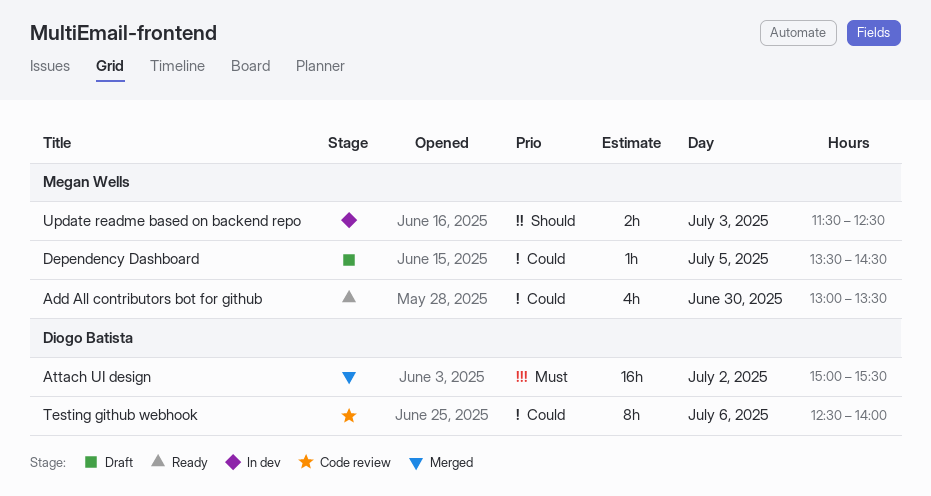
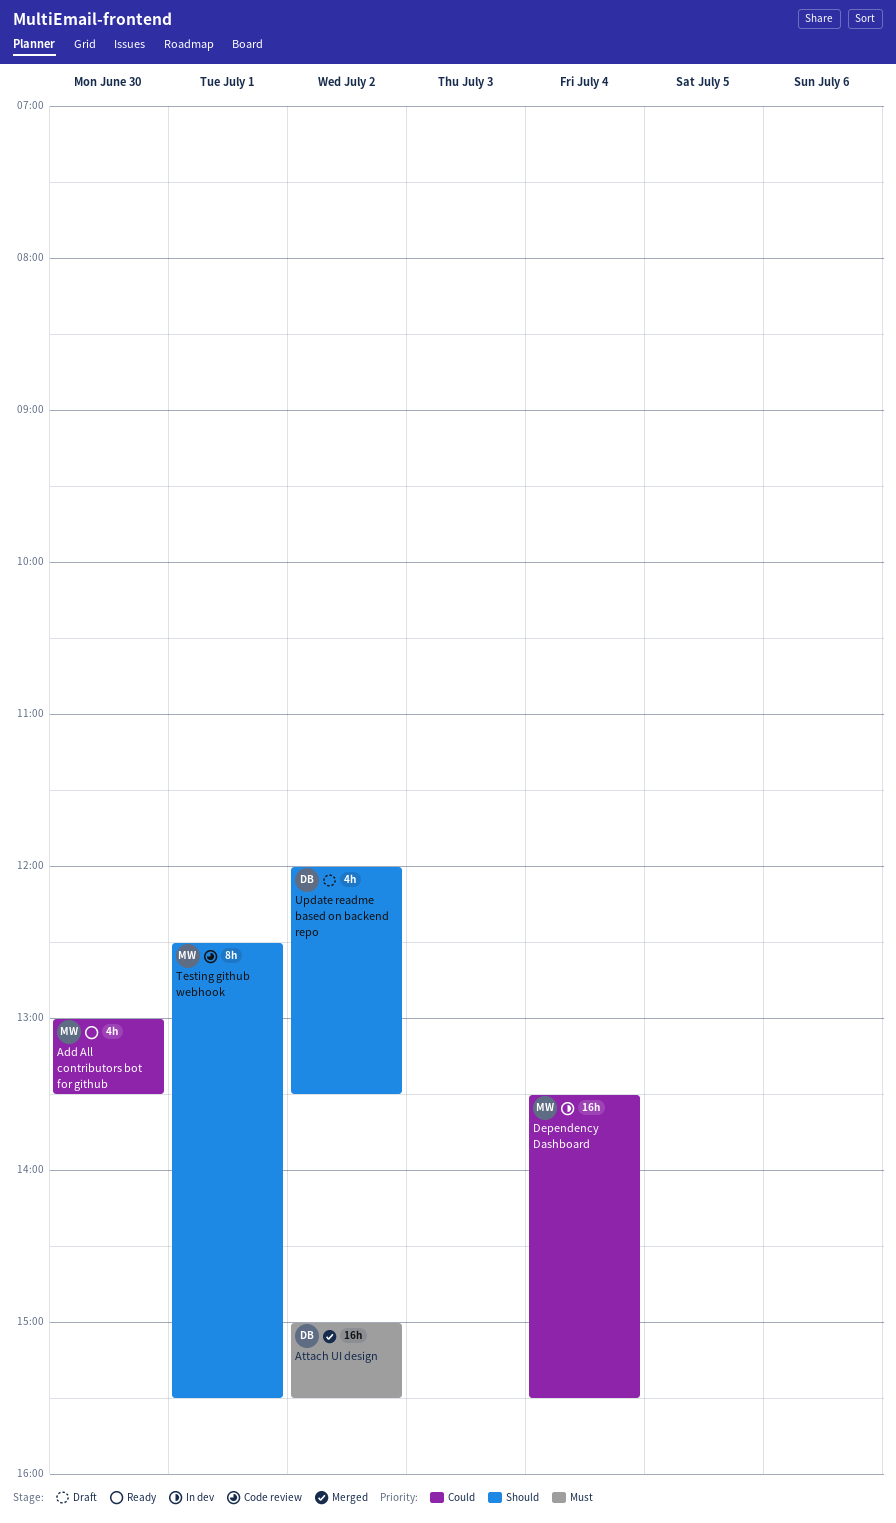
Dependency Dashboard, status: Draft -> In dev
Dependency Dashboard, estimate: 1h -> 16h
Dependency Dashboard, day: Jul 5 -> Jul 4
Dependency Dashboard, ends: 14:30 -> 15:30
Testing github webhook, owner: Diogo Batista -> Megan Wells
Testing github webhook, priority: Could -> Should
Testing github webhook, day: Jul 6 -> Jul 1
Testing github webhook, ends: 14:00 -> 15:30
Update readme based on backend repo, status: In dev -> Draft
Update readme based on backend repo, owner: Megan Wells -> Diogo Batista
Update readme based on backend repo, estimate: 2h -> 4h
Update readme based on backend repo, day: Jul 3 -> Jul 2
Update readme based on backend repo, begins: 11:30 -> 12:00
Update readme based on backend repo, ends: 12:30 -> 13:30

